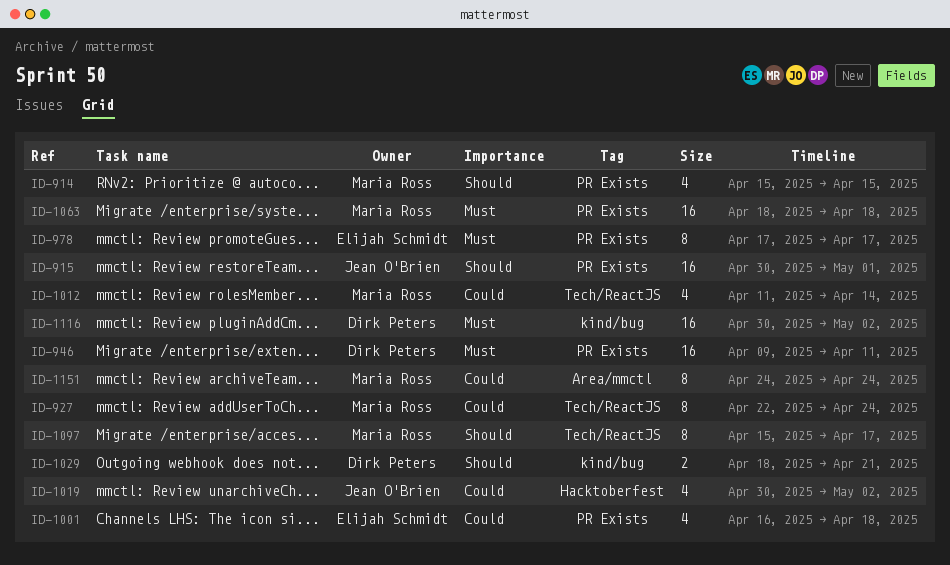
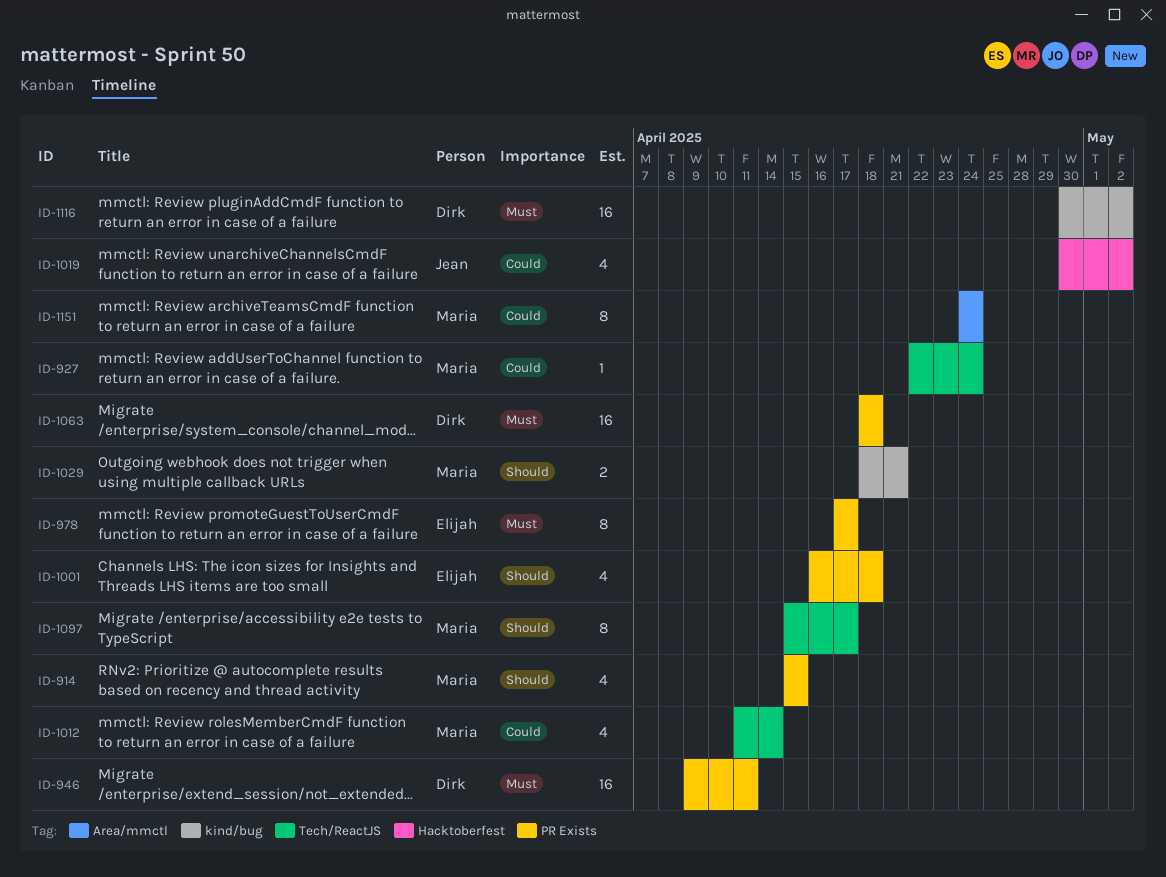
ID-915: present -> none
ID-927, estimate: 8 -> 1
ID-1001, priority: Could -> Should
ID-1029, owner: Dirk Peters -> Maria Ross
ID-1063, owner: Maria Ross -> Dirk Peters

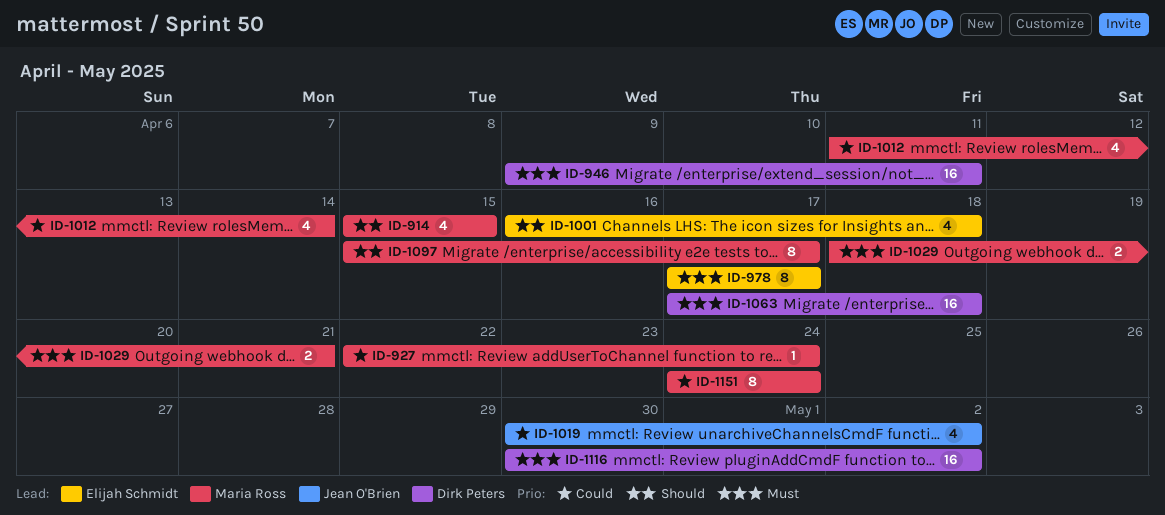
ID-1029, priority: Should -> Must
ID-1063, start: Apr 18 -> Apr 17

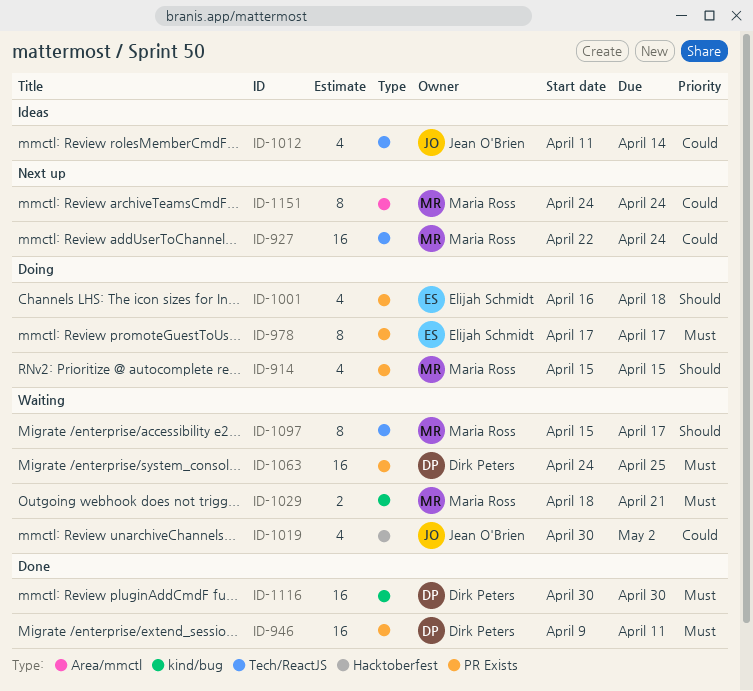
ID-927, estimate: 1 -> 16
ID-1012, owner: Maria Ross -> Jean O'Brien
ID-1063, start: Apr 17 -> Apr 24
ID-1063, due: Apr 18 -> Apr 25
ID-1116, due: May 2 -> Apr 30

